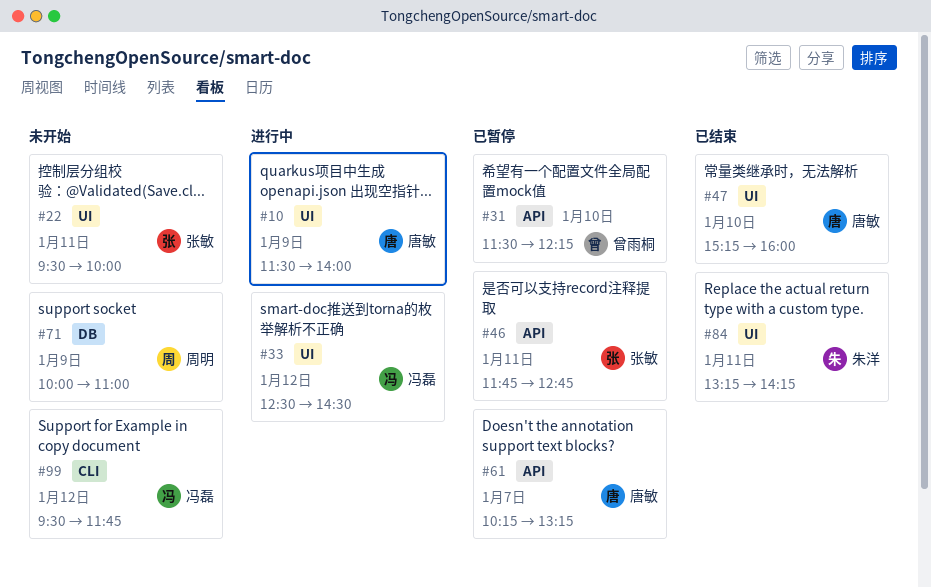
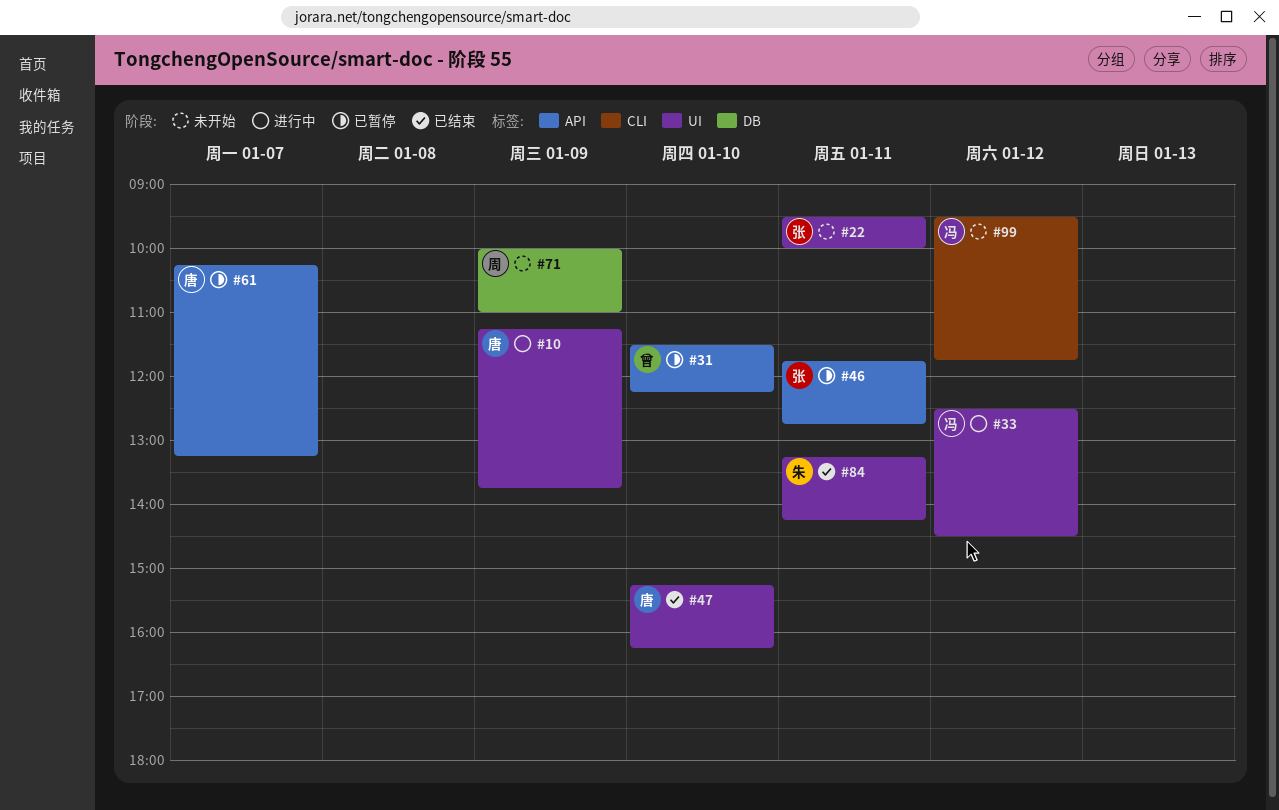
#10, begins: 11:30 -> 11:15
#10, ends: 14:00 -> 13:45
#47, ends: 16:00 -> 16:15

